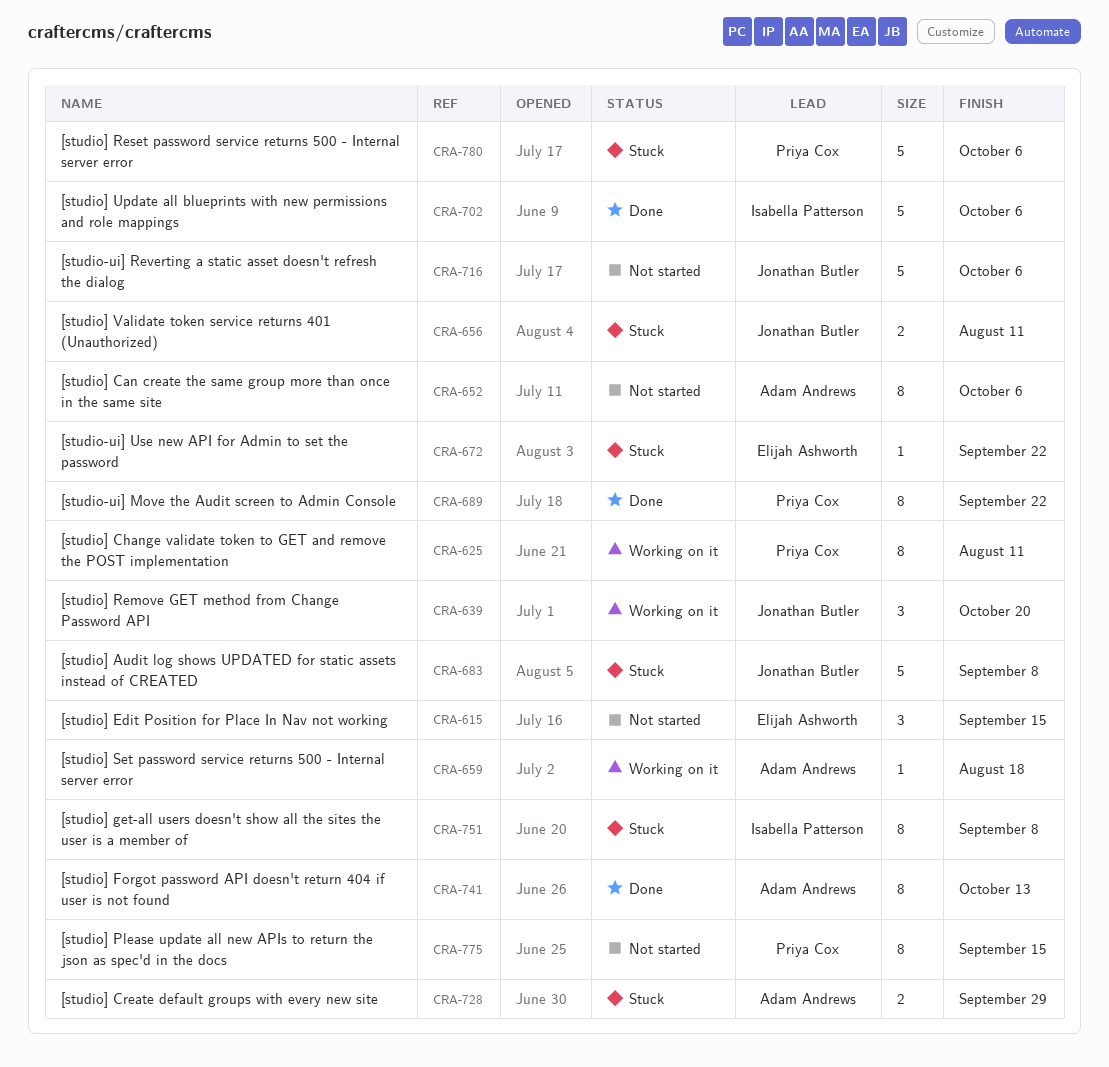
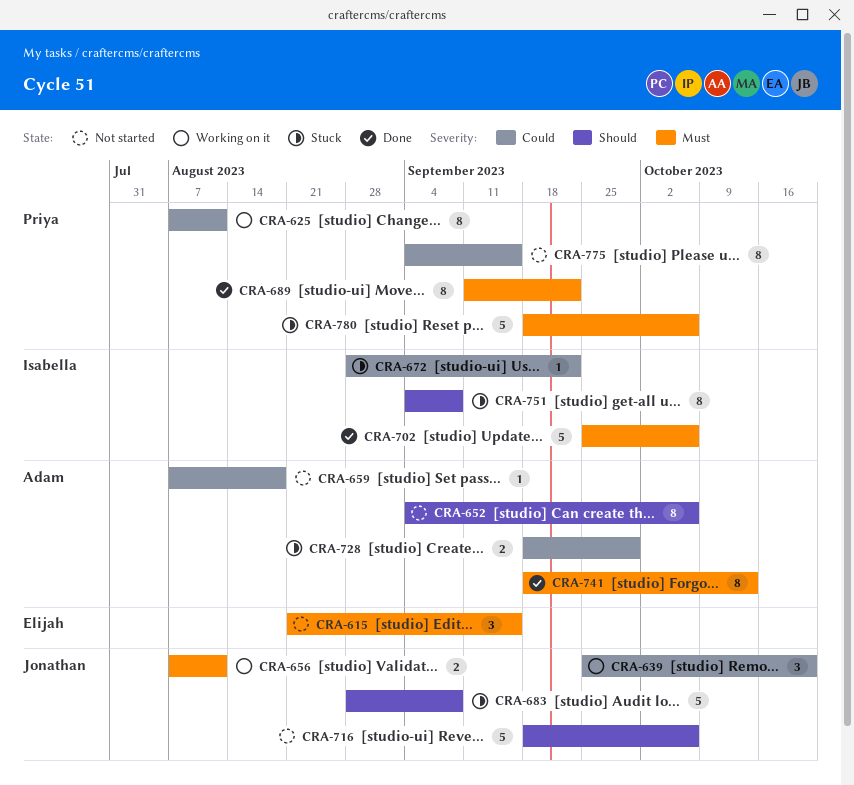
CRA-656, status: Stuck -> Working on it
CRA-659, status: Working on it -> Not started
CRA-672, owner: Elijah Ashworth -> Isabella Patterson

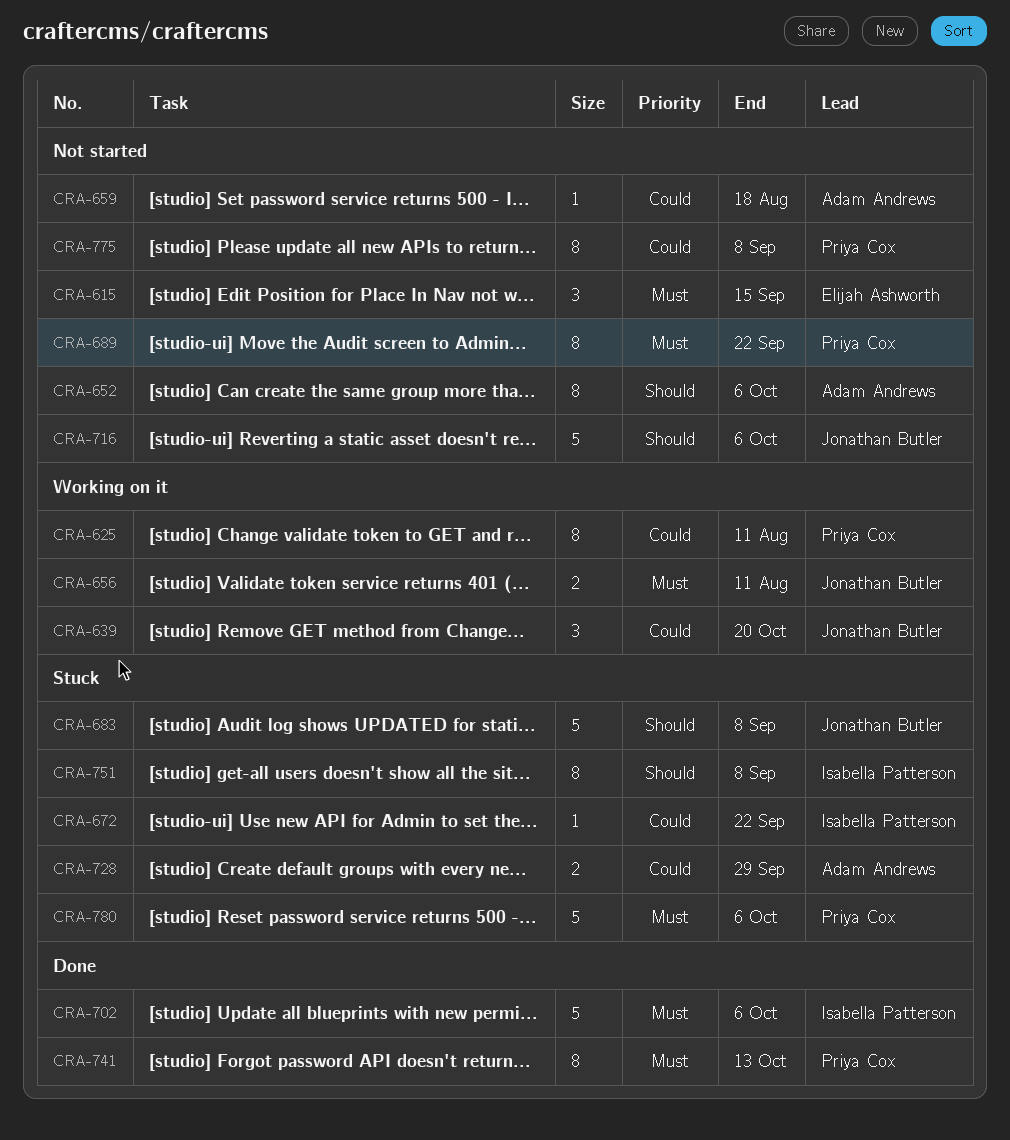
CRA-689, status: Done -> Not started
CRA-741, owner: Adam Andrews -> Priya Cox
CRA-775, due: Sep 15 -> Sep 8

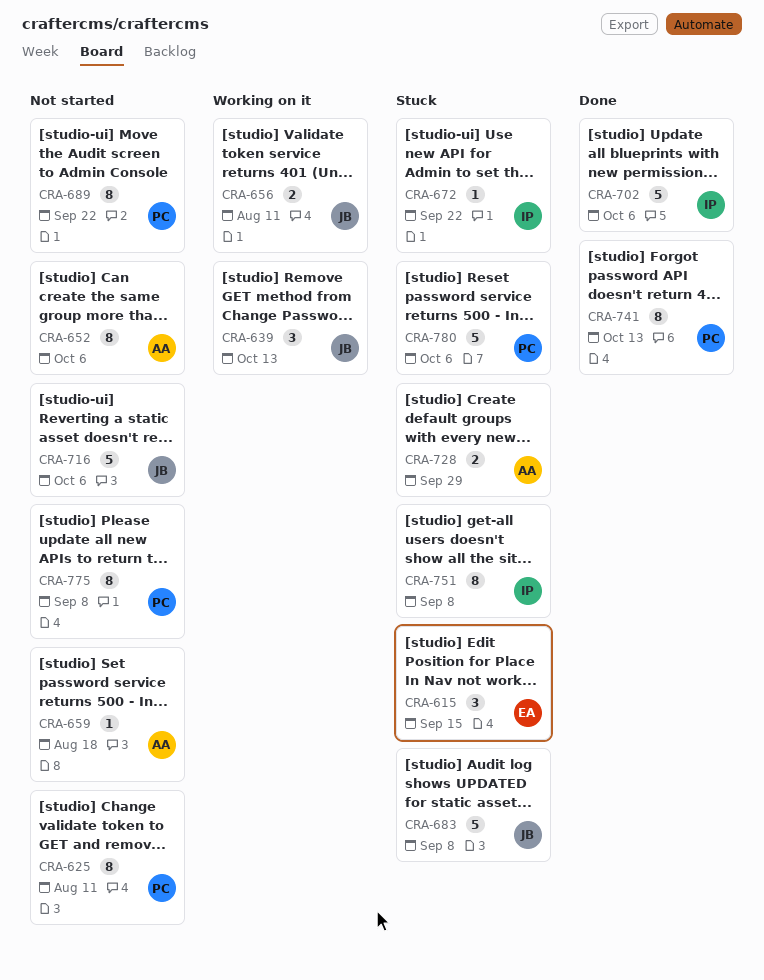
CRA-615, status: Not started -> Stuck
CRA-625, status: Working on it -> Not started
CRA-639, due: Oct 20 -> Oct 13

